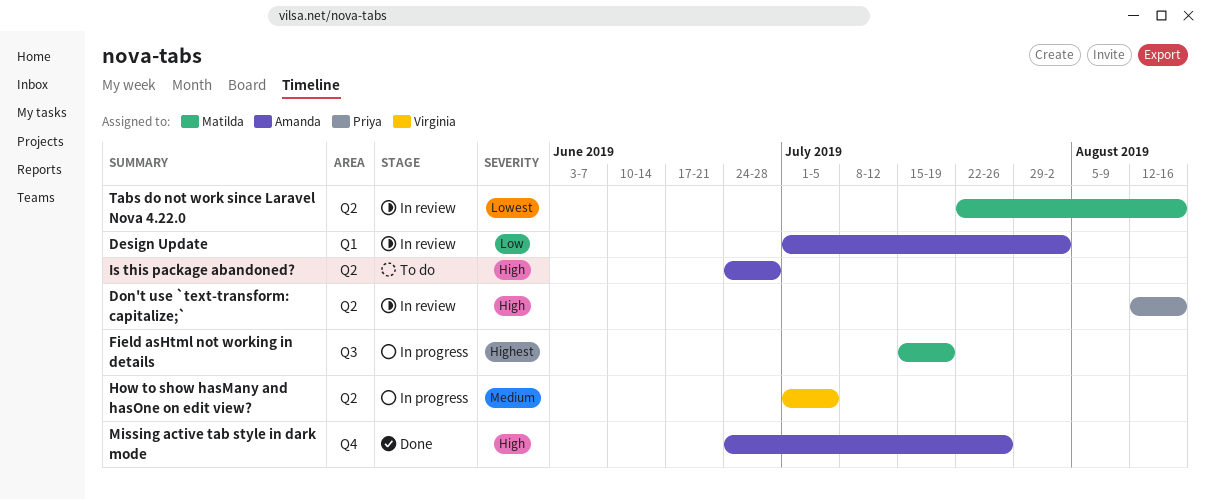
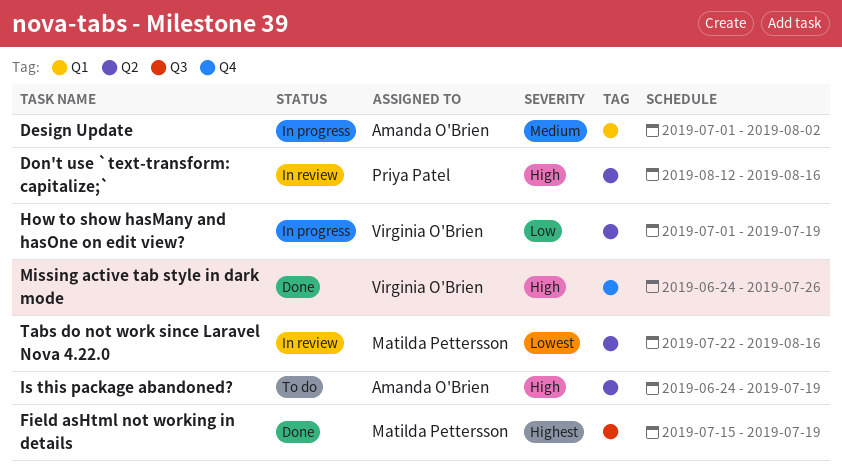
Design Update, status: In review -> In progress
Design Update, priority: Low -> Medium
Field asHtml not working in details, status: In progress -> Done
How to show hasMany and hasOne on edit view?, priority: Medium -> Low
How to show hasMany and hasOne on edit view?, due: Jul 5 -> Jul 19
Is this package abandoned?, due: Jun 28 -> Jul 19
Missing active tab style in dark mode, owner: Amanda O'Brien -> Virginia O'Brien

